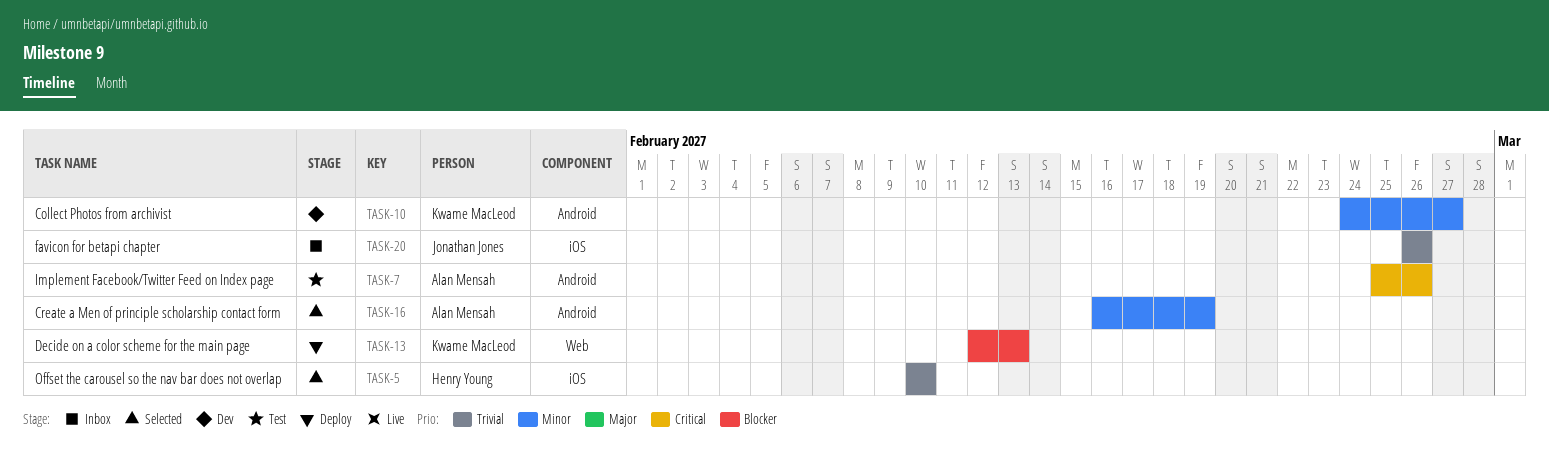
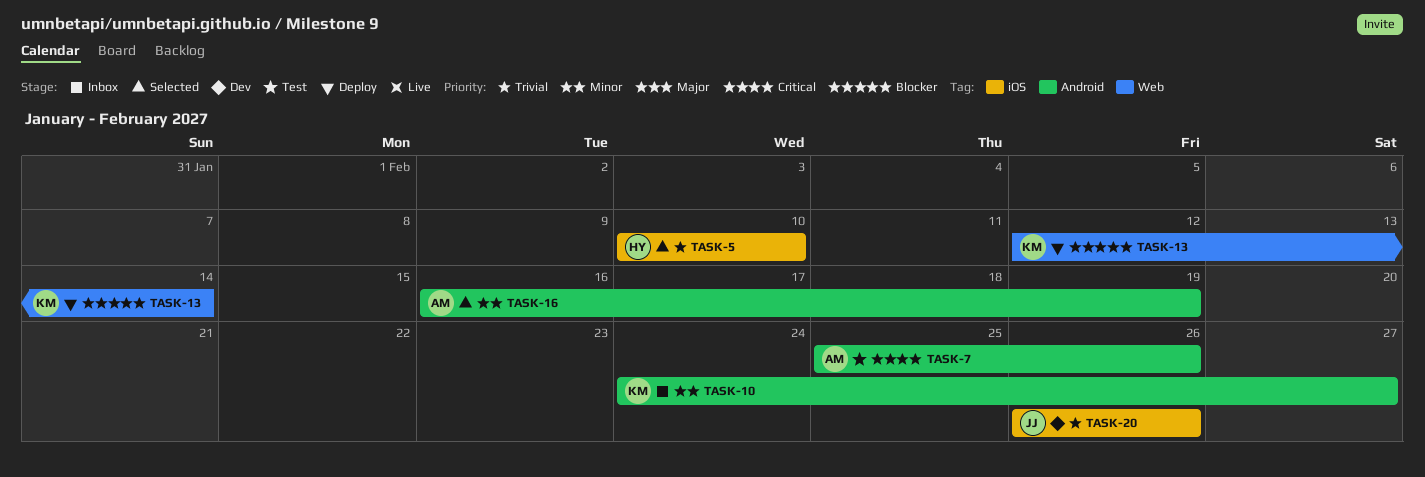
TASK-10, status: Dev -> Inbox
TASK-13, due: Feb 13 -> Feb 14
TASK-20, status: Inbox -> Dev

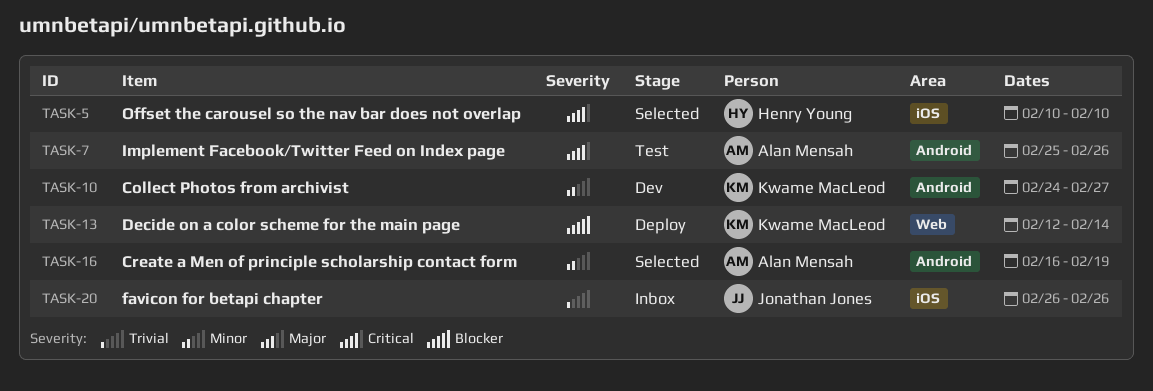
TASK-5, priority: Trivial -> Critical
TASK-10, status: Inbox -> Dev
TASK-20, status: Dev -> Inbox

